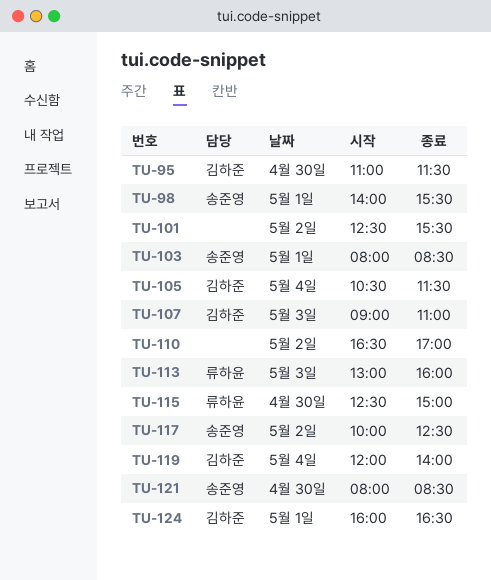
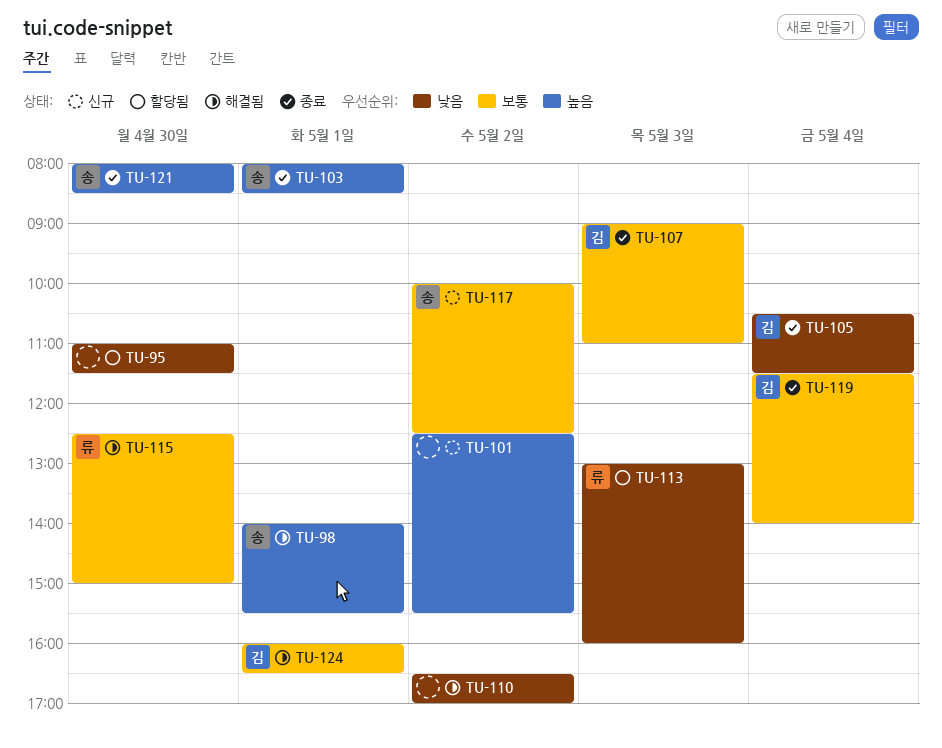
TU-95, owner: 김하준 -> none
TU-119, begins: 12:00 -> 11:30

